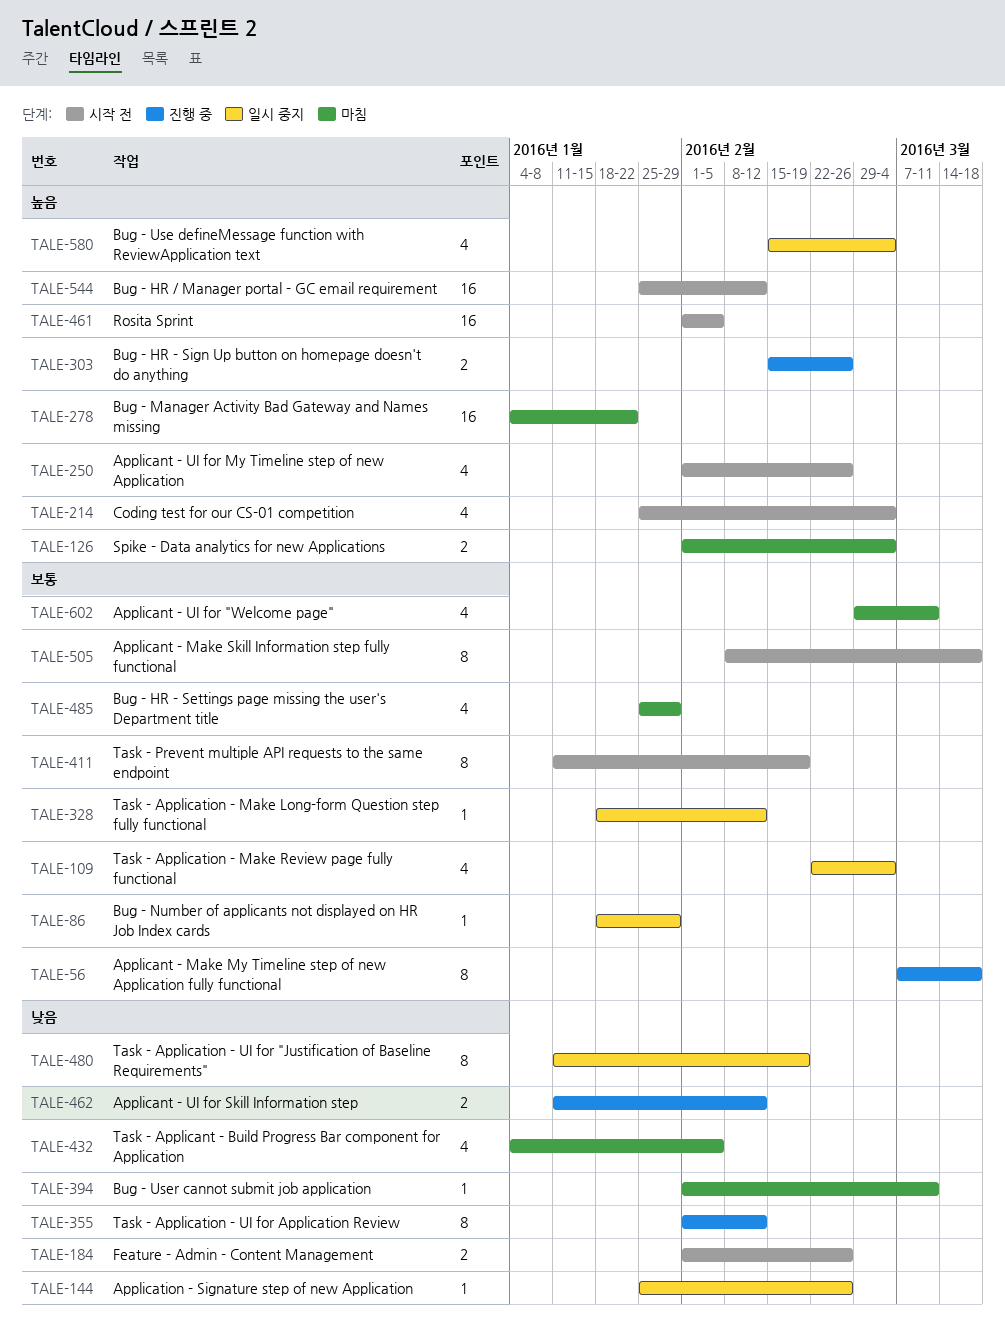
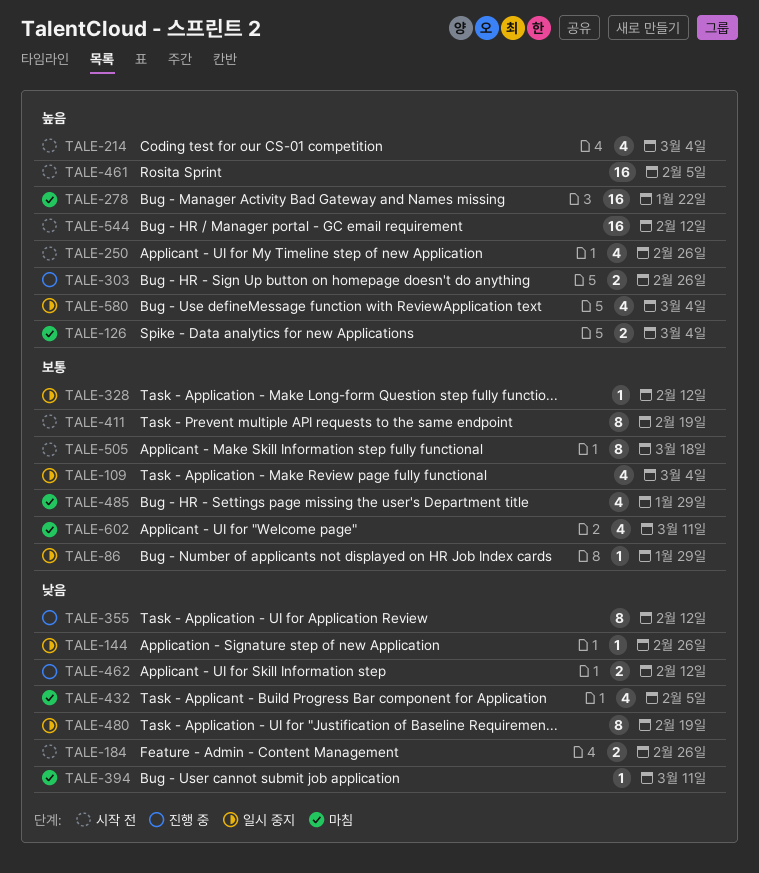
TALE-56: present -> none

